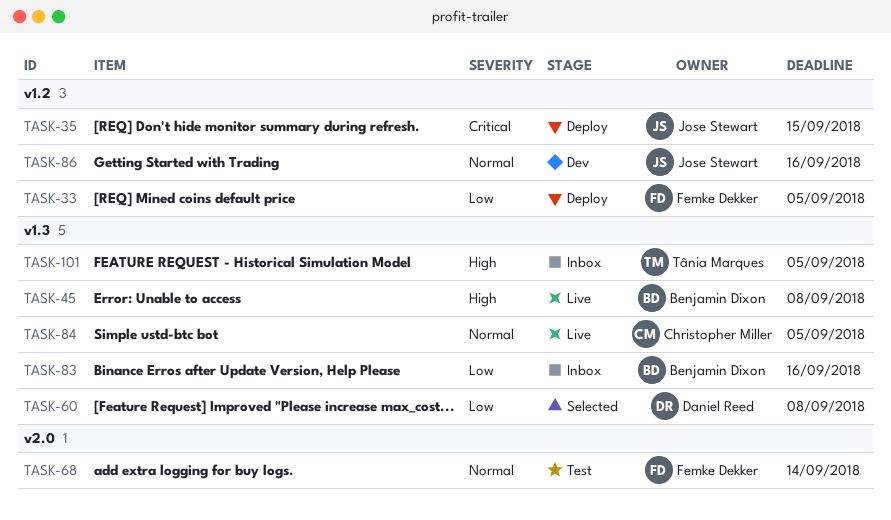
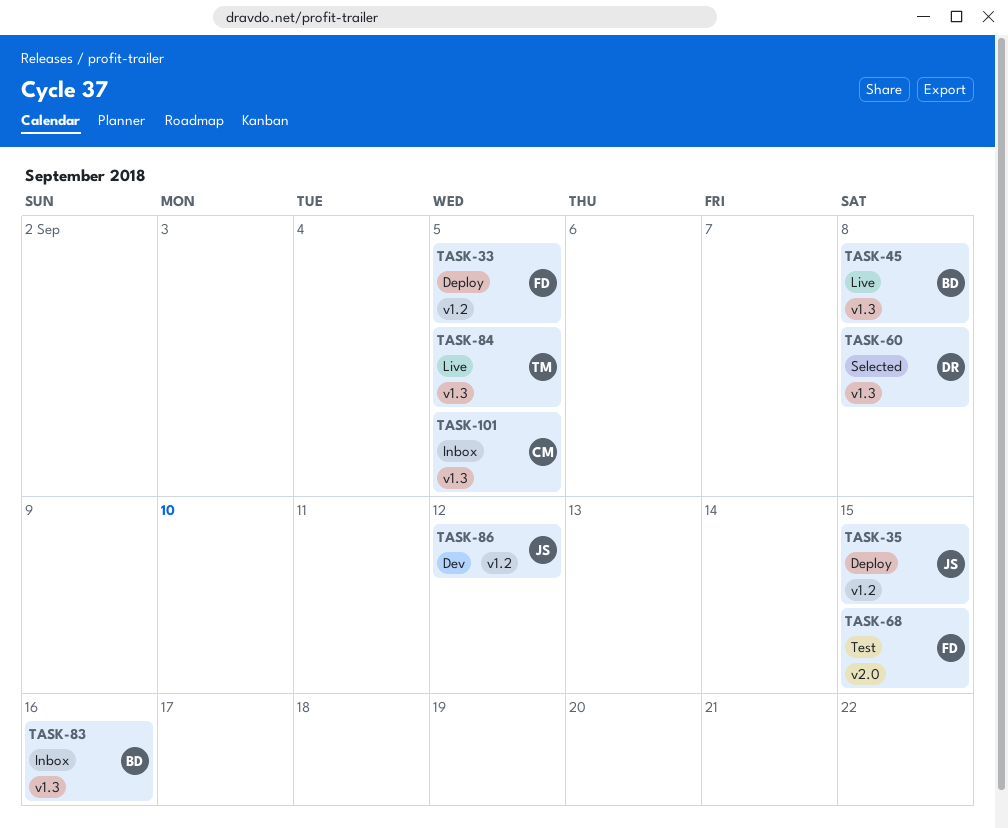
TASK-68, due: Sep 14 -> Sep 15
TASK-84, owner: Christopher Miller -> Tânia Marques
TASK-86, due: Sep 16 -> Sep 12
TASK-101, owner: Tânia Marques -> Christopher Miller

